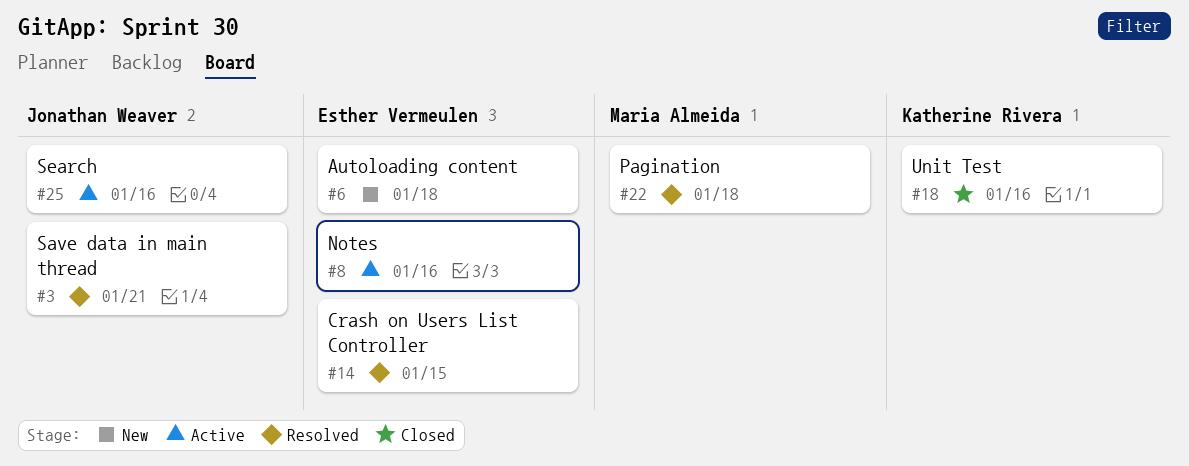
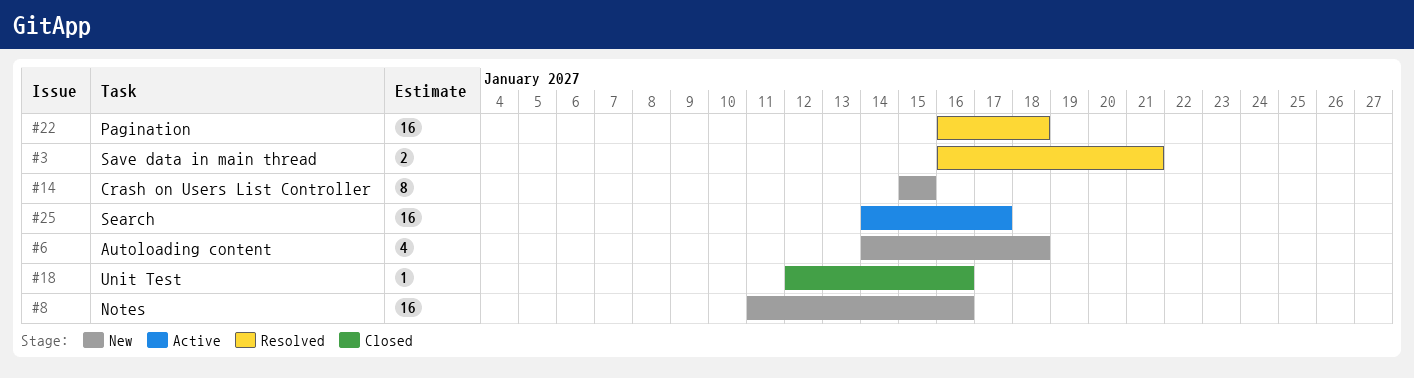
#8, status: Active -> New
#14, status: Resolved -> New
#25, due: Jan 16 -> Jan 17

